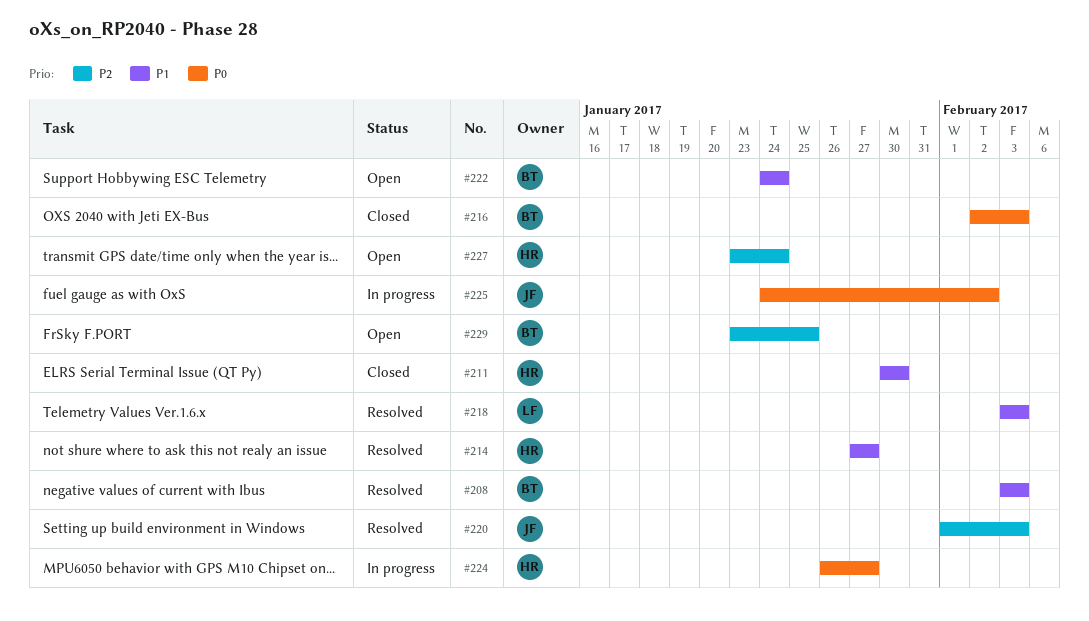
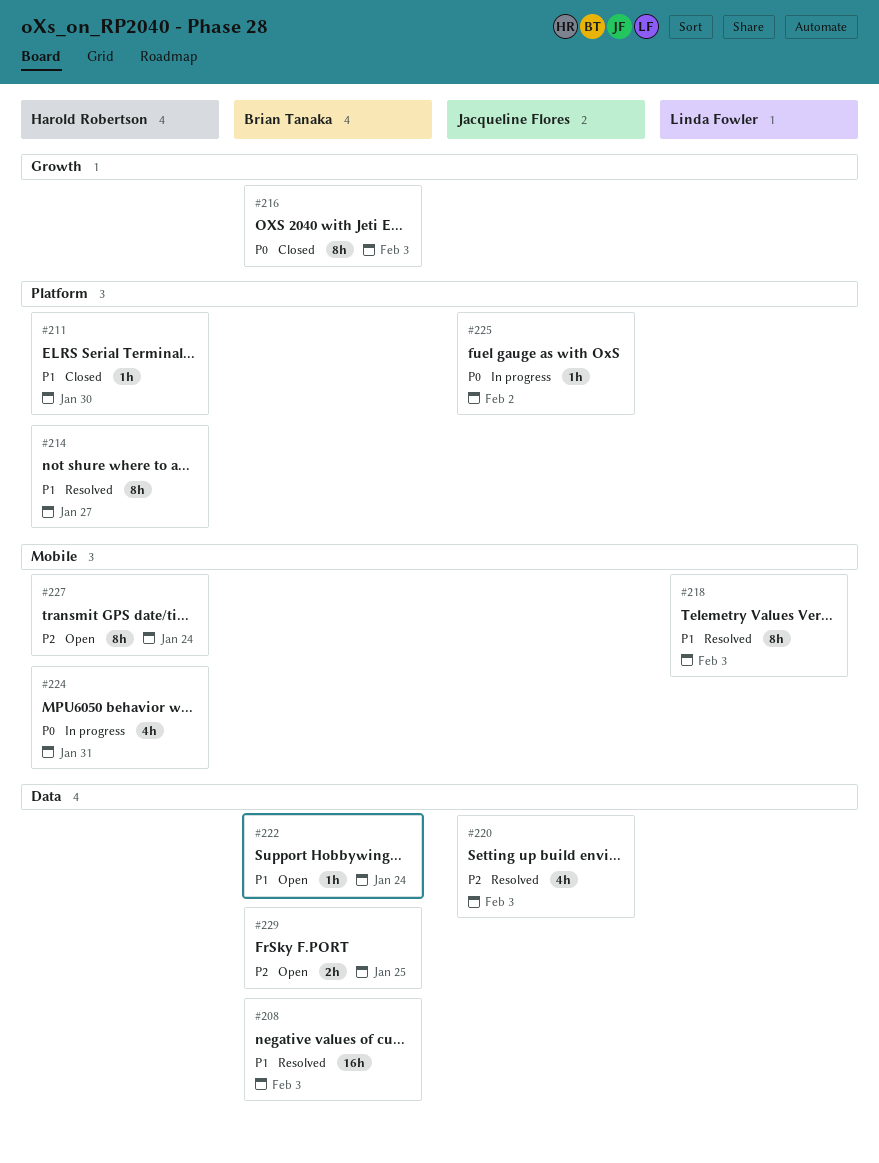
#224, due: Jan 27 -> Jan 31

